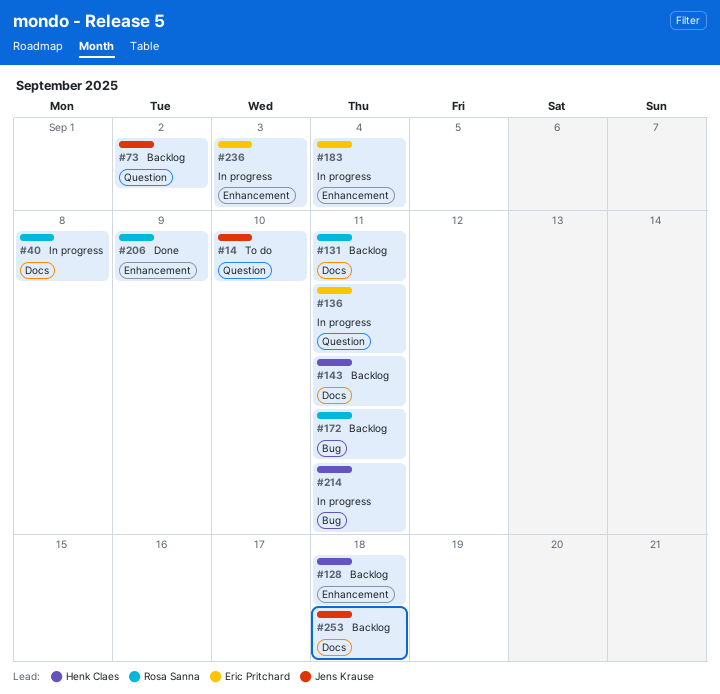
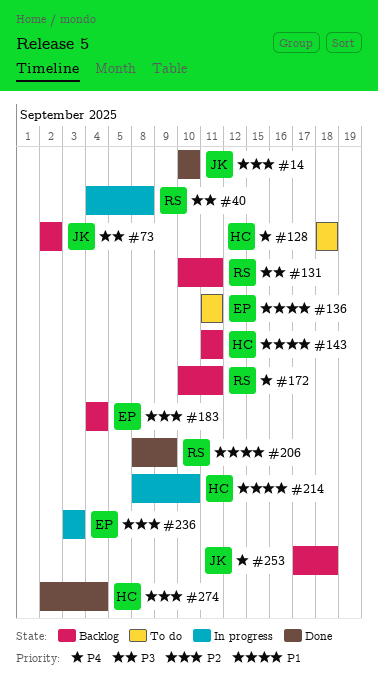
#14, status: To do -> Done
#128, status: Backlog -> To do
#136, status: In progress -> To do
#183, status: In progress -> Backlog
#214, due: Sep 11 -> Sep 10
#274: none -> present

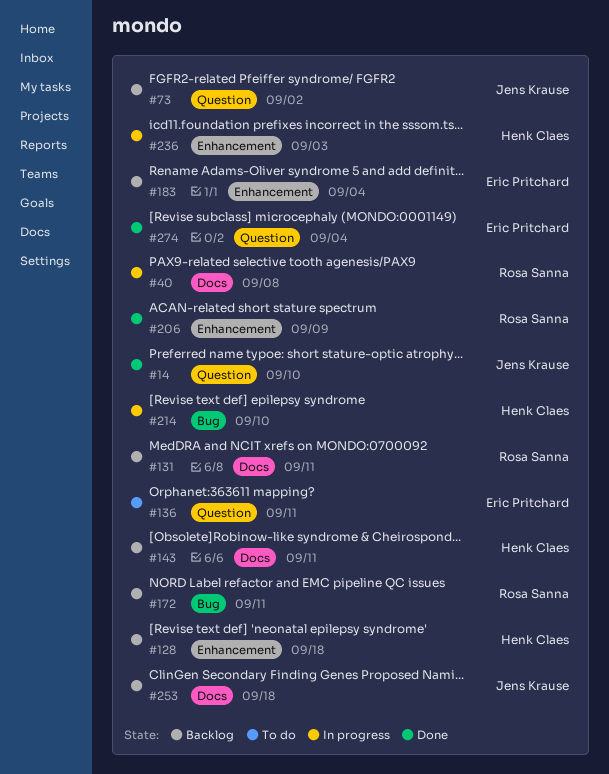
#128, status: To do -> Backlog
#236, owner: Eric Pritchard -> Henk Claes
#274, owner: Henk Claes -> Eric Pritchard

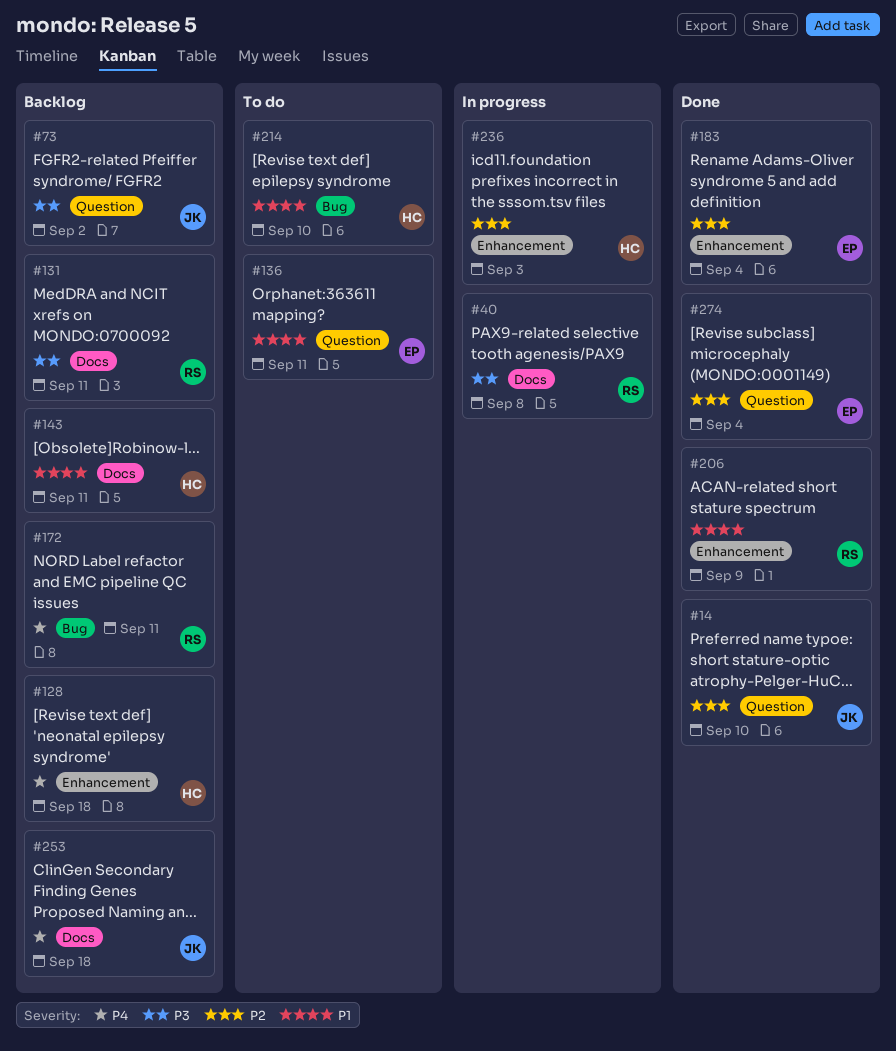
#183, status: Backlog -> Done
#214, status: In progress -> To do

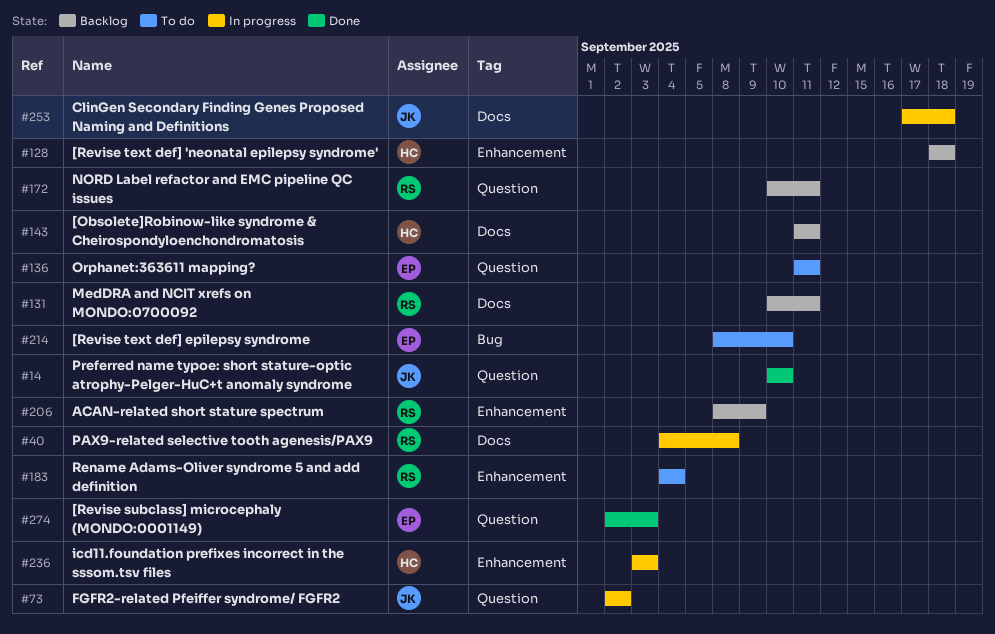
#73, status: Backlog -> In progress
#172, label: Bug -> Question
#183, status: Done -> To do
#183, owner: EP -> RS
#206, status: Done -> Backlog
#214, owner: HC -> EP
#253, status: Backlog -> In progress
#274, due: Sep 4 -> Sep 3

